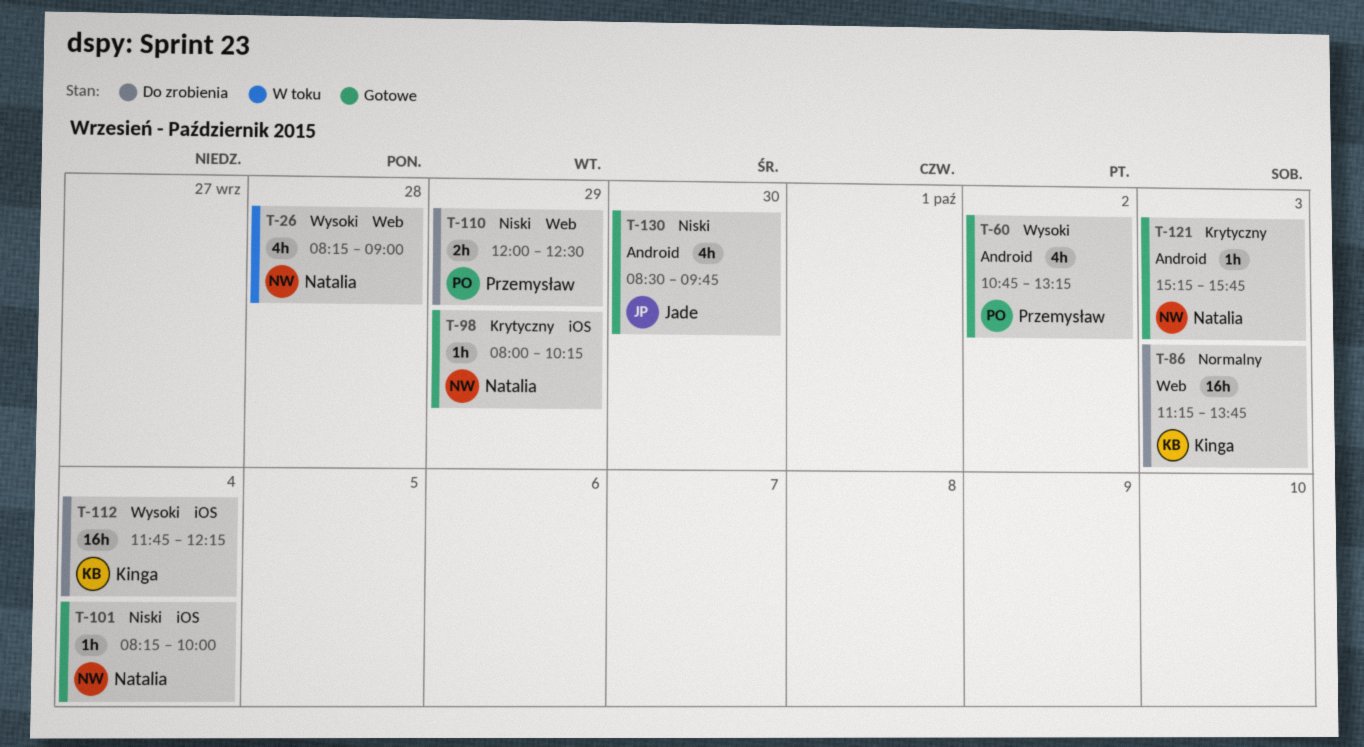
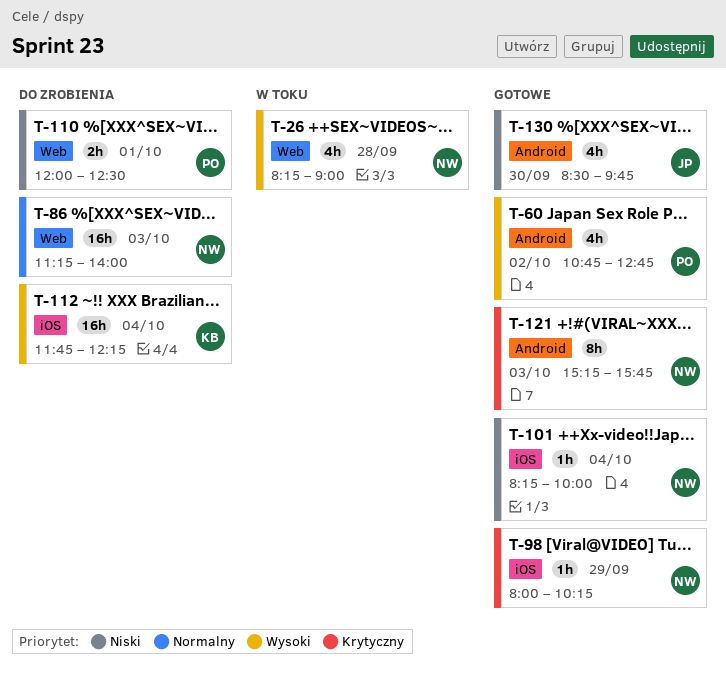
T-60, ends: 13:15 -> 12:45
T-86, owner: Kinga -> Natalia
T-86, ends: 13:45 -> 14:00
T-110, day: Sep 29 -> Oct 1
T-121, estimate: 1h -> 8h

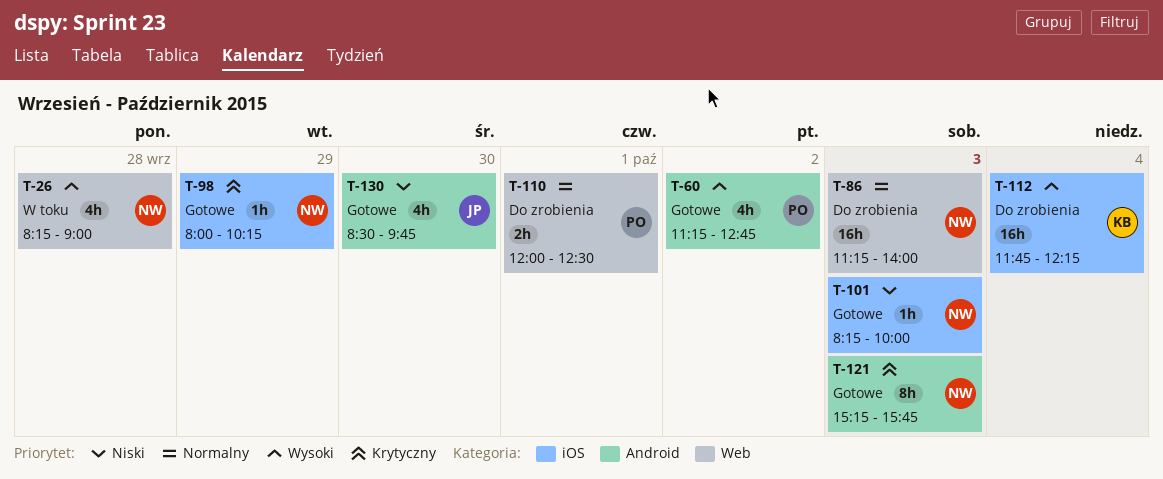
T-60, begins: 10:45 -> 11:15
T-101, day: Oct 4 -> Oct 3
T-110, priority: Niski -> Normalny

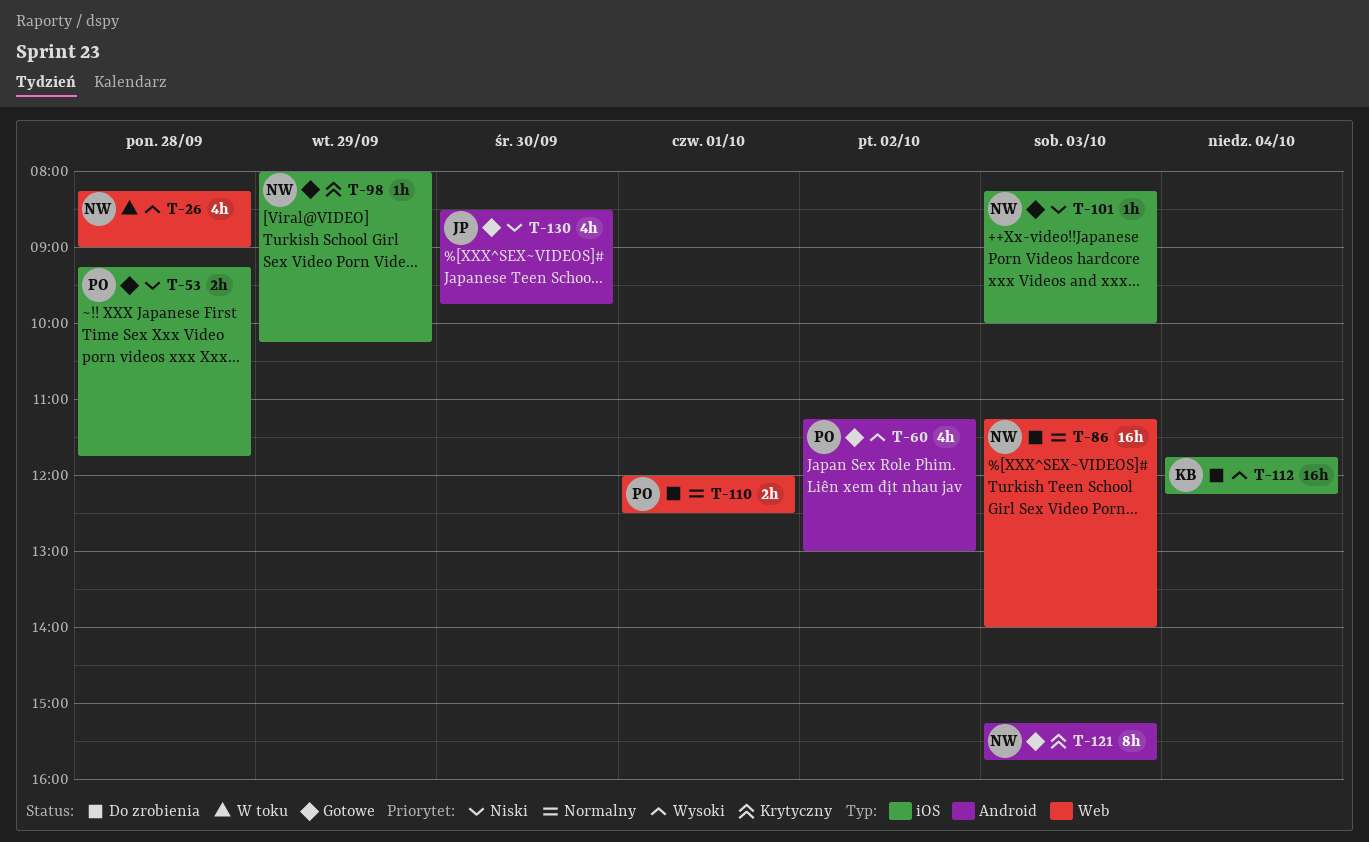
T-53: none -> present
T-60, ends: 12:45 -> 13:00

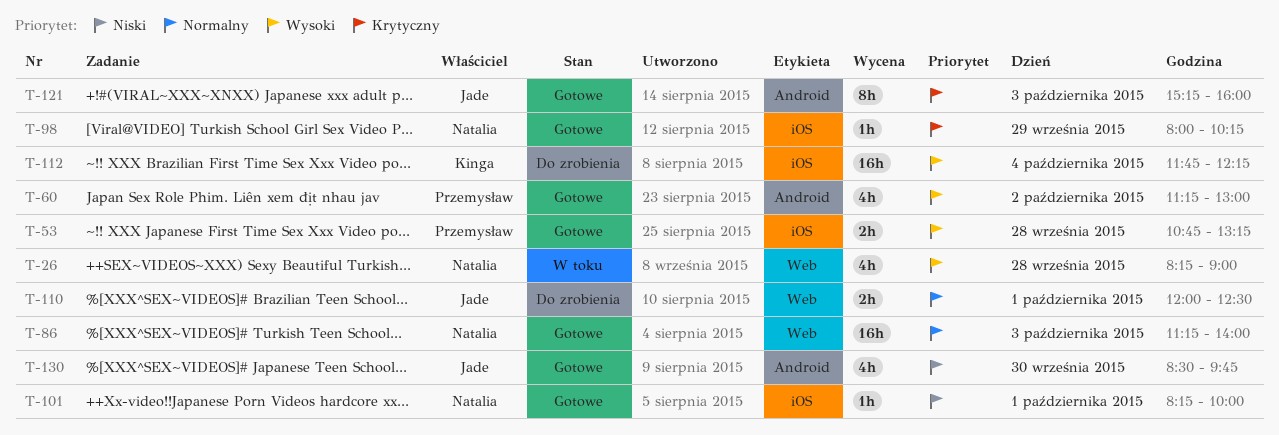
T-53, priority: Niski -> Wysoki
T-53, begins: 09:15 -> 10:45
T-53, ends: 11:45 -> 13:15
T-86, status: Do zrobienia -> Gotowe
T-101, day: Oct 3 -> Oct 1
T-110, owner: Przemysław -> Jade
T-121, owner: Natalia -> Jade
T-121, ends: 15:45 -> 16:00

